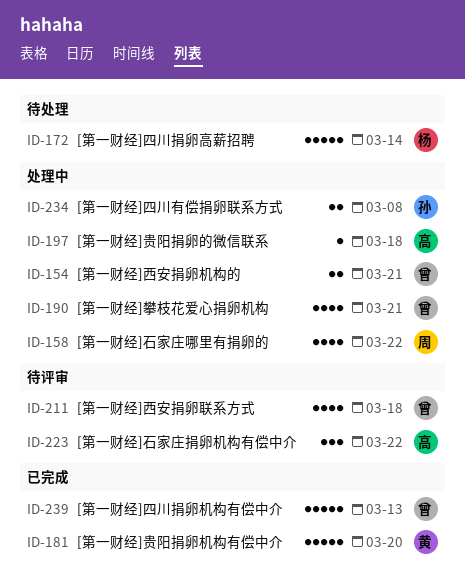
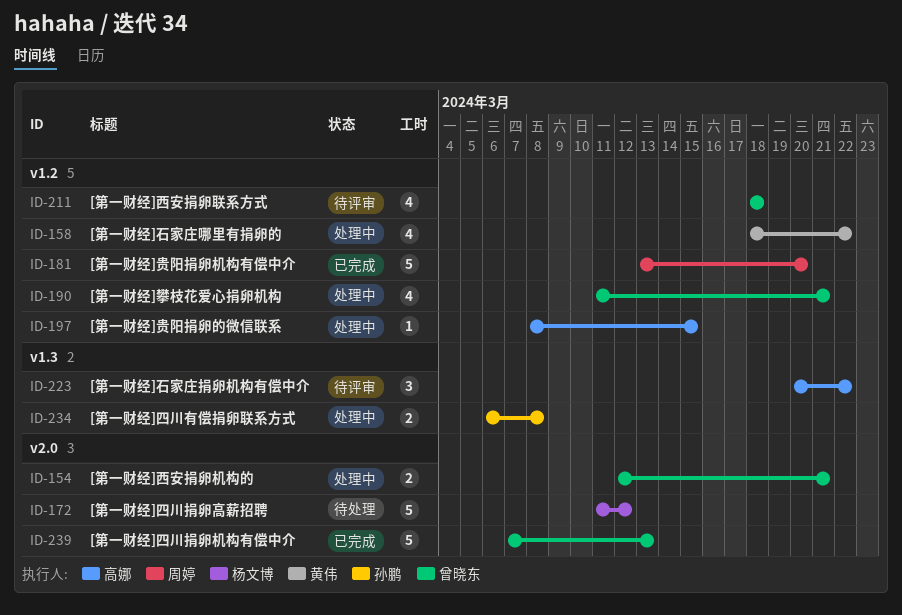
ID-158, owner: 周婷 -> 黄伟
ID-172, due: Mar 14 -> Mar 12
ID-181, owner: 黄伟 -> 周婷
ID-197, due: Mar 18 -> Mar 15

